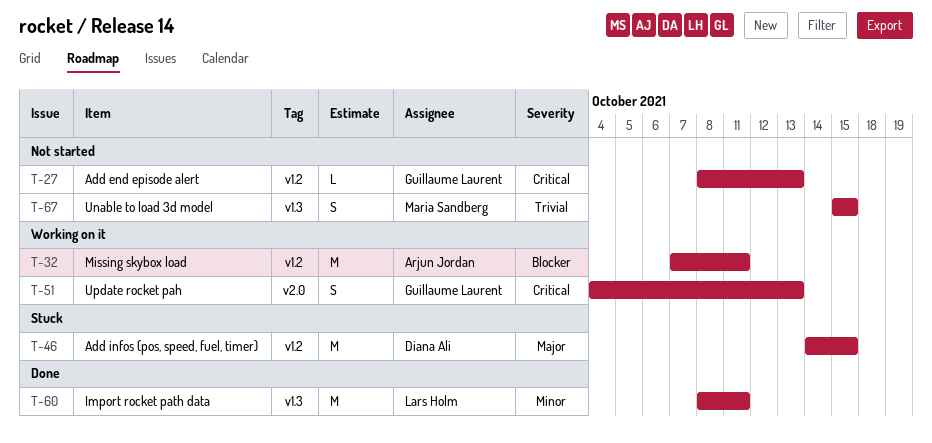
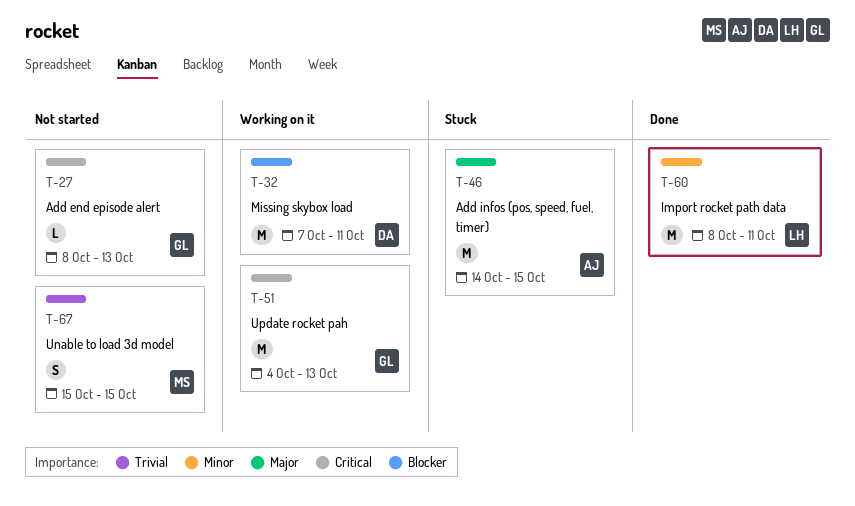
T-32, owner: Arjun Jordan -> Diana Ali
T-46, owner: Diana Ali -> Arjun Jordan
T-51, estimate: S -> M

